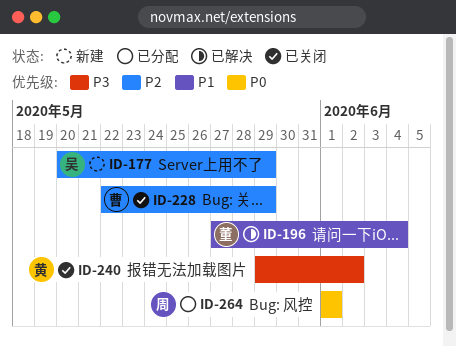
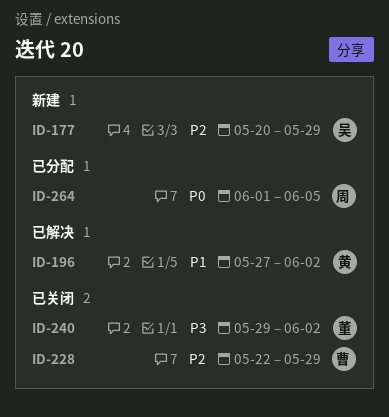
ID-196, owner: 董 -> 黄
ID-196, due: Jun 4 -> Jun 2
ID-240, owner: 黄 -> 董
ID-264, due: Jun 1 -> Jun 5

